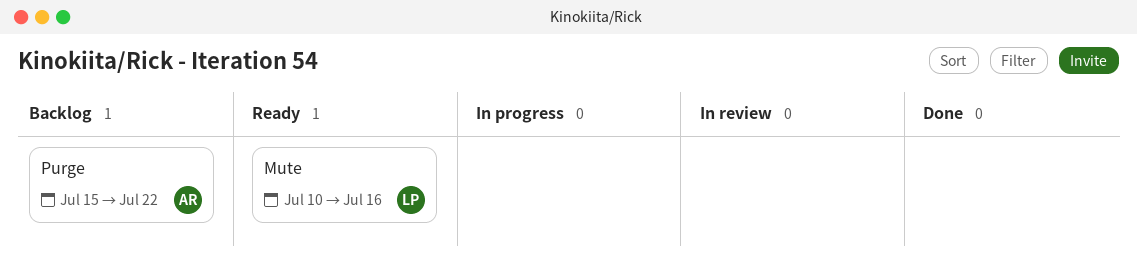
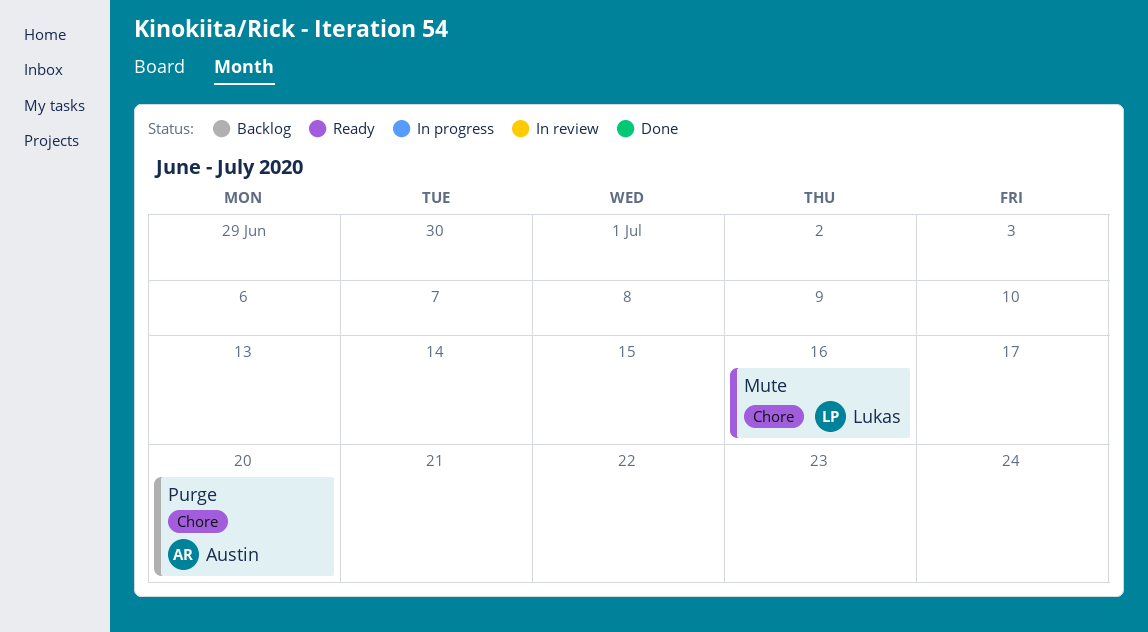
Purge, due: Jul 22 -> Jul 20

